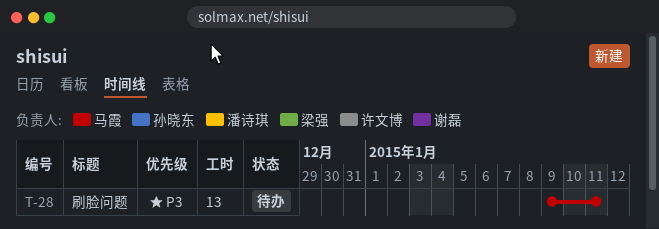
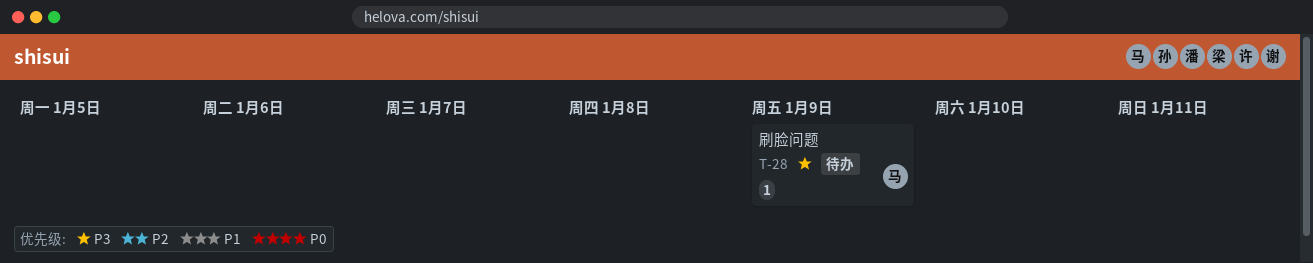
T-28, estimate: 13 -> 1
T-28, due: Jan 11 -> Jan 9

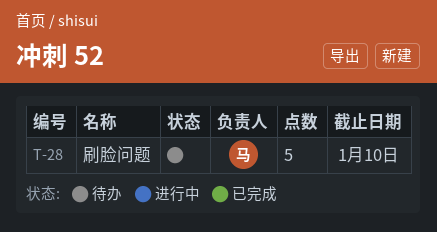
T-28, estimate: 1 -> 5
T-28, due: Jan 9 -> Jan 10

